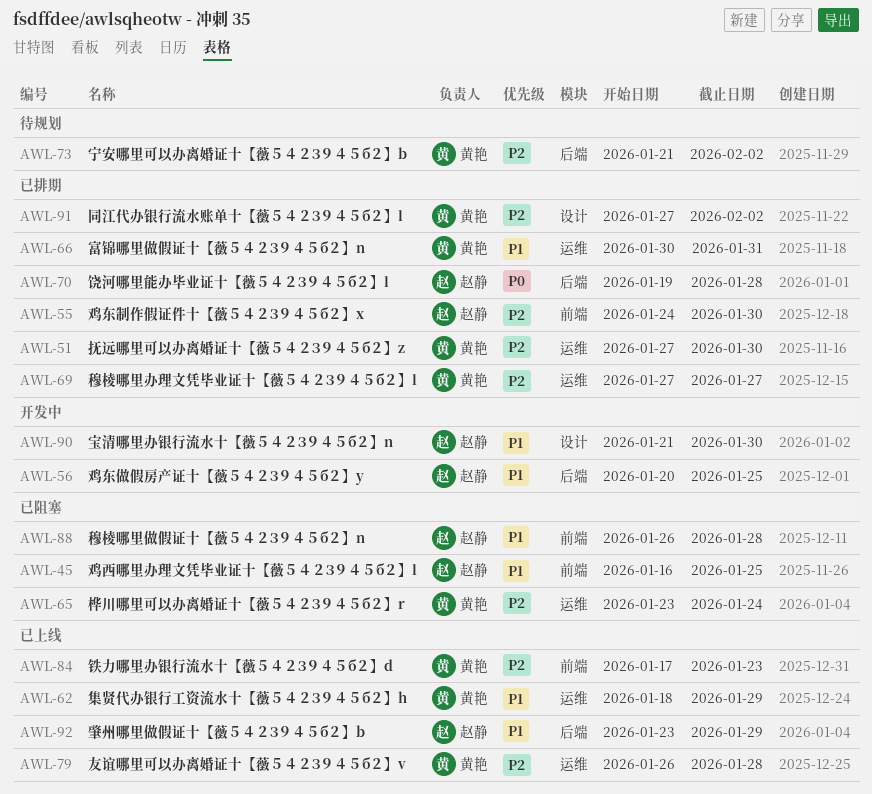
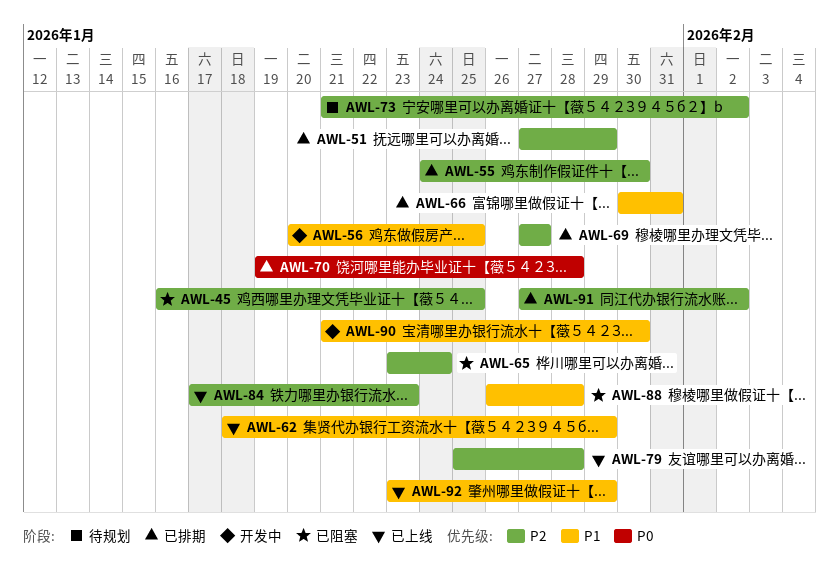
AWL-45, priority: P1 -> P2
AWL-51, due: Jan 30 -> Jan 29
AWL-79, start: Jan 26 -> Jan 25

